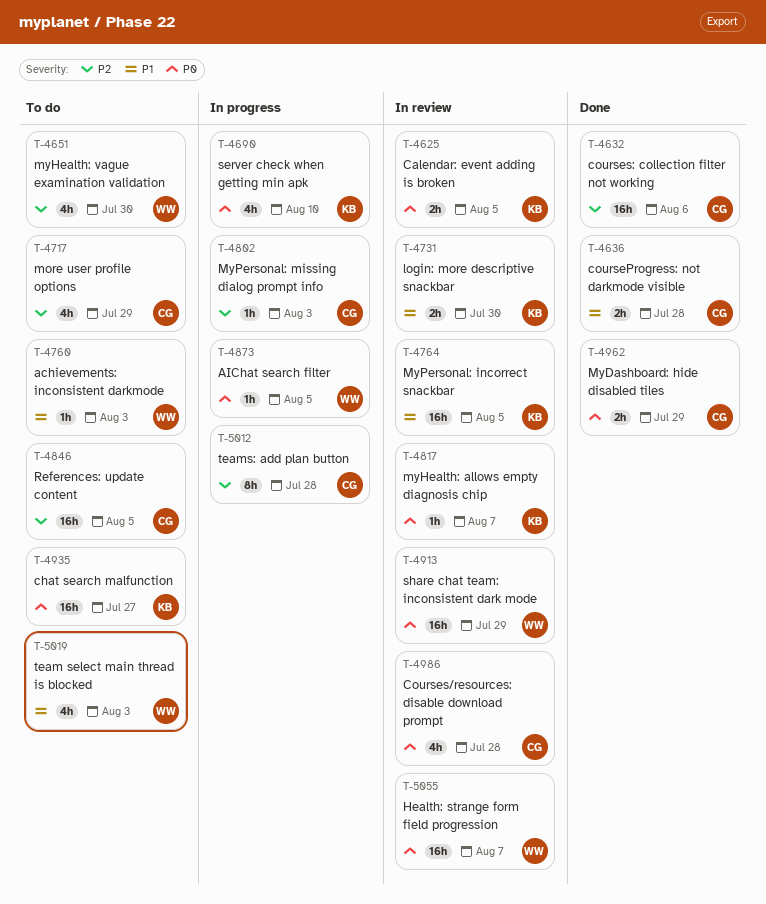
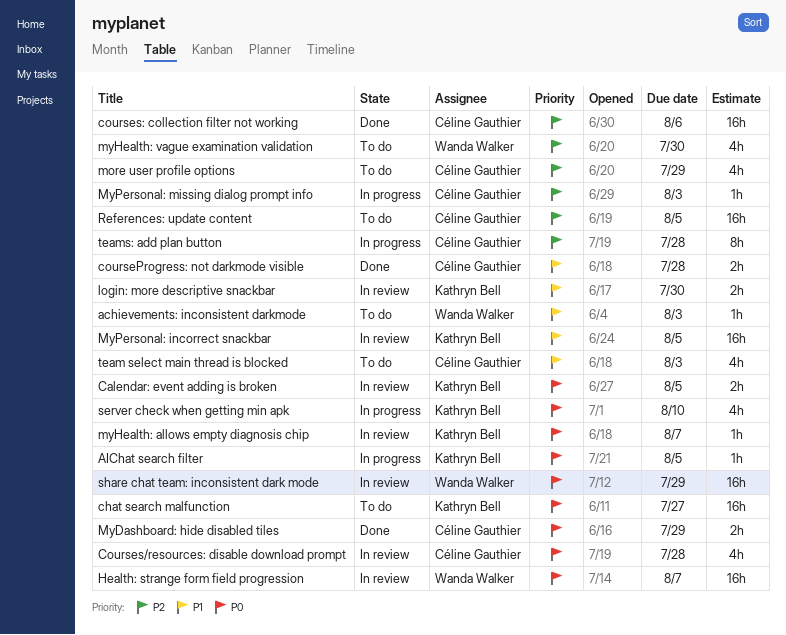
AIChat search filter, owner: Wanda Walker -> Kathryn Bell
team select main thread is blocked, owner: Wanda Walker -> Céline Gauthier

